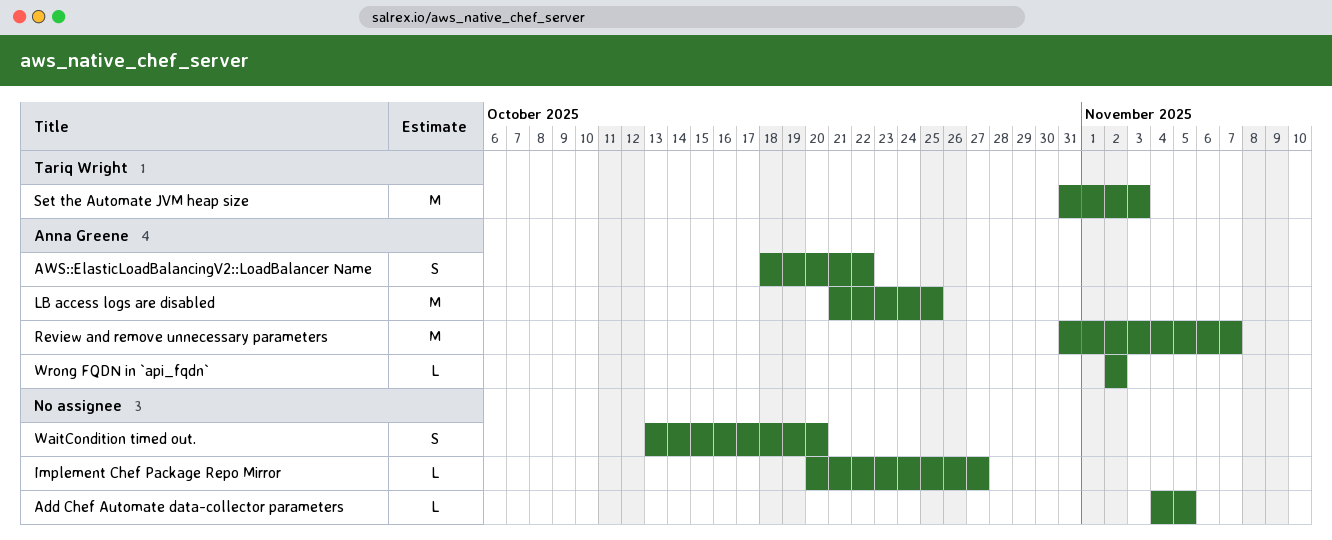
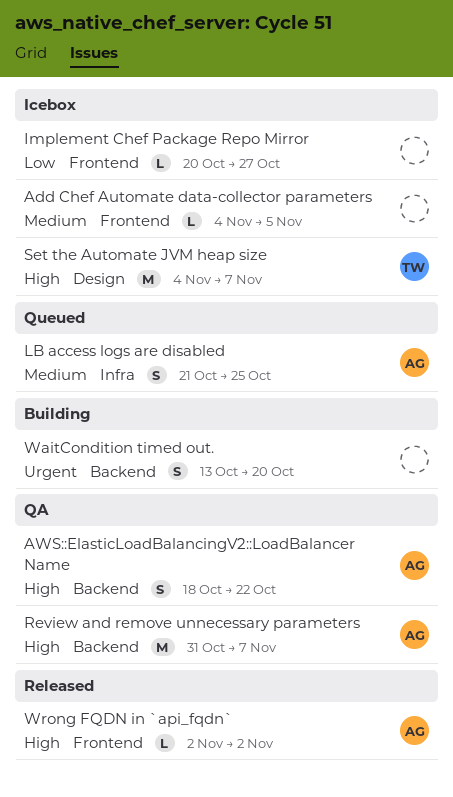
LB access logs are disabled, estimate: M -> S
Set the Automate JVM heap size, start: Oct 31 -> Nov 4
Set the Automate JVM heap size, due: Nov 3 -> Nov 7

